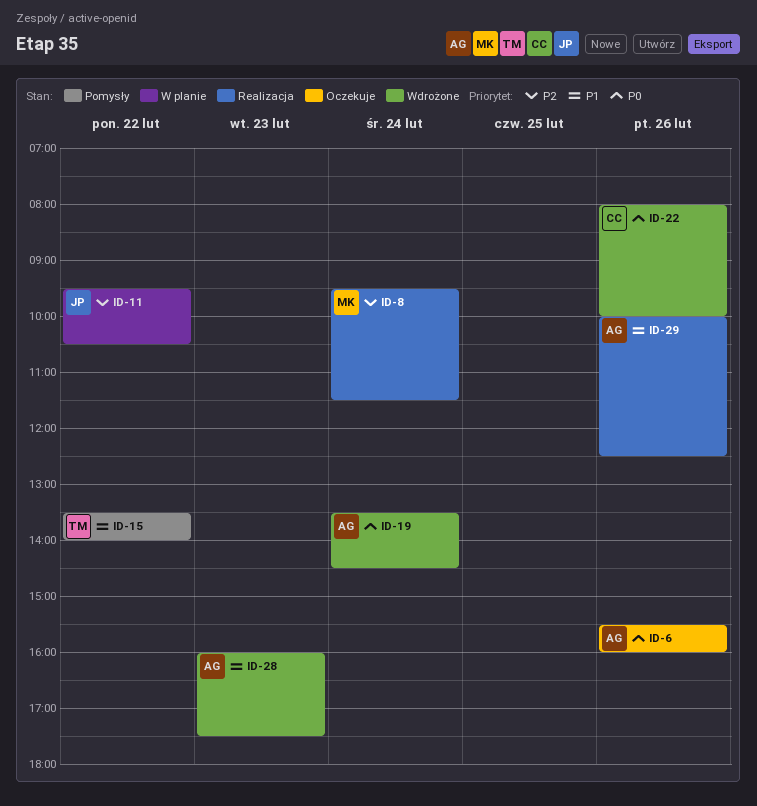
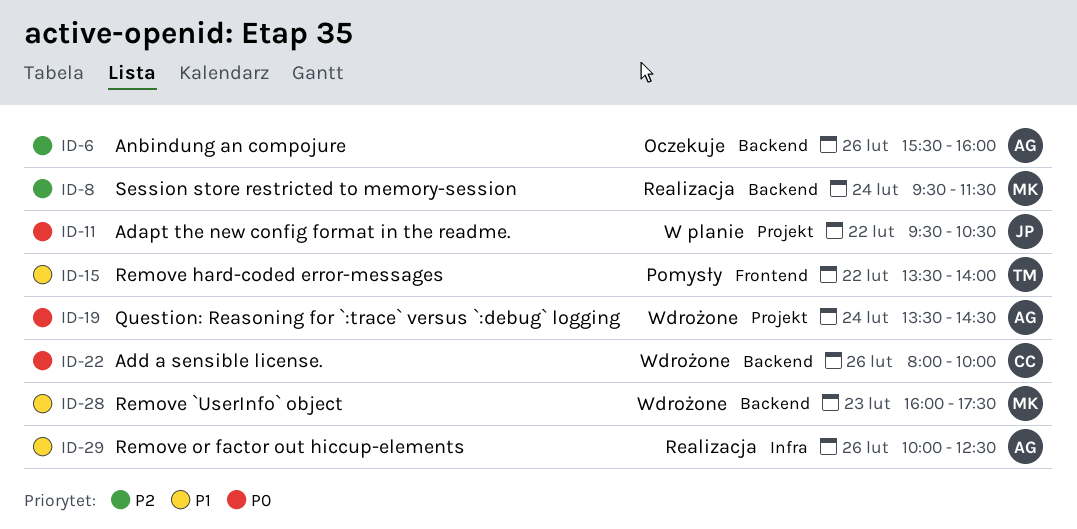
ID-6, priority: P0 -> P2
ID-11, priority: P2 -> P0
ID-28, owner: AG -> MK

